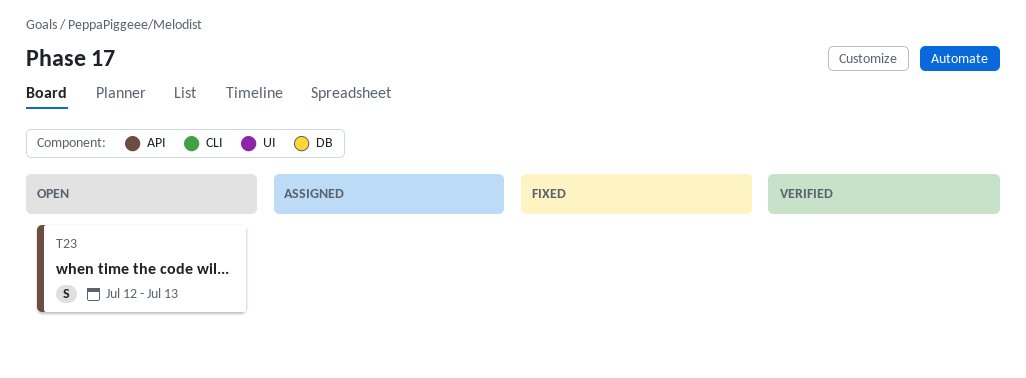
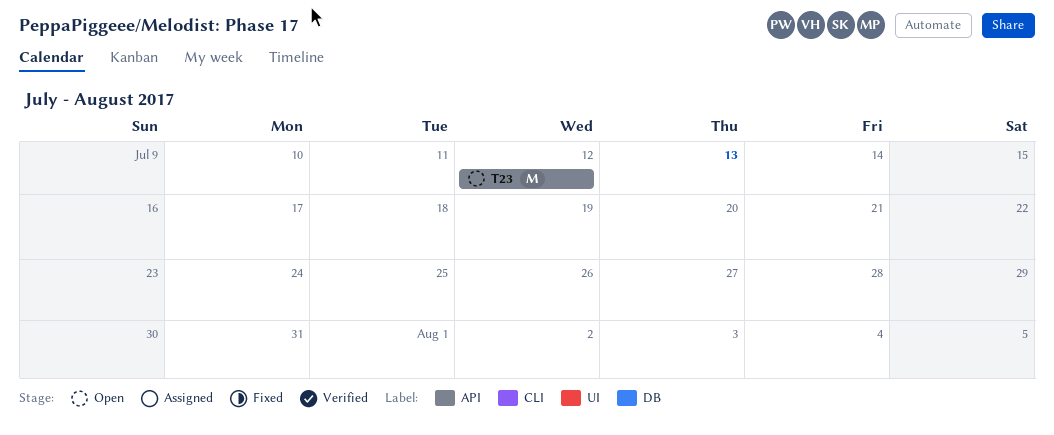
T23, estimate: S -> M
T23, due: Jul 13 -> Jul 12

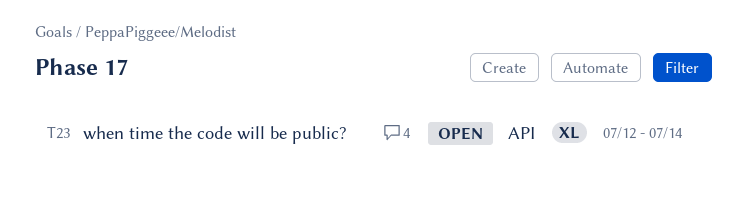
T23, estimate: M -> XL
T23, due: Jul 12 -> Jul 14

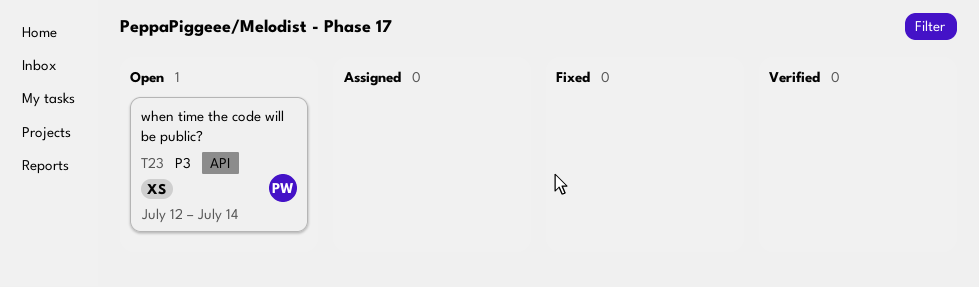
T23, estimate: XL -> XS

